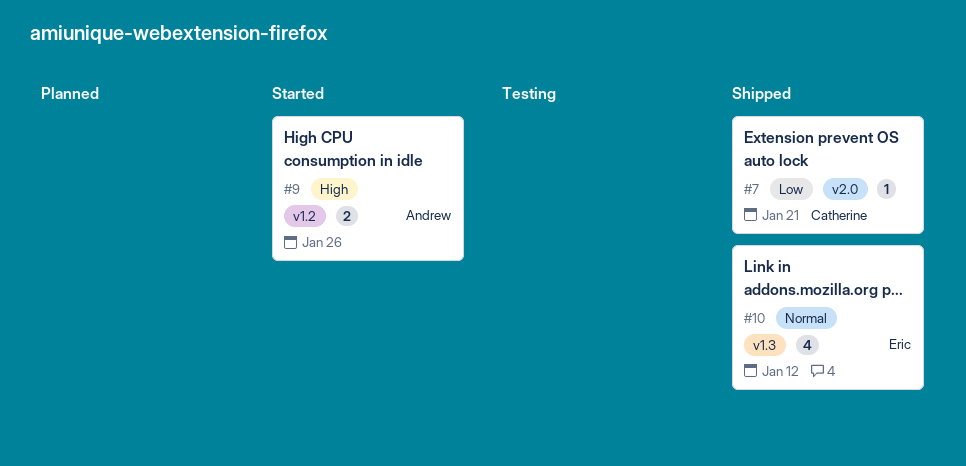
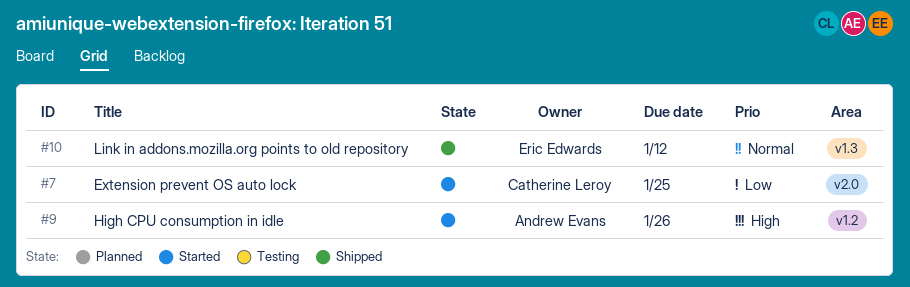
#7, status: Shipped -> Started
#7, due: Jan 21 -> Jan 25

